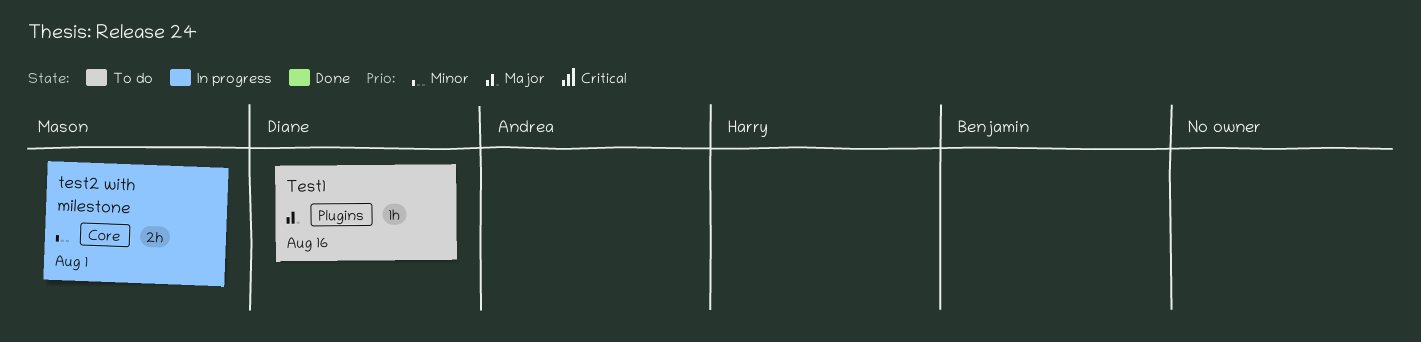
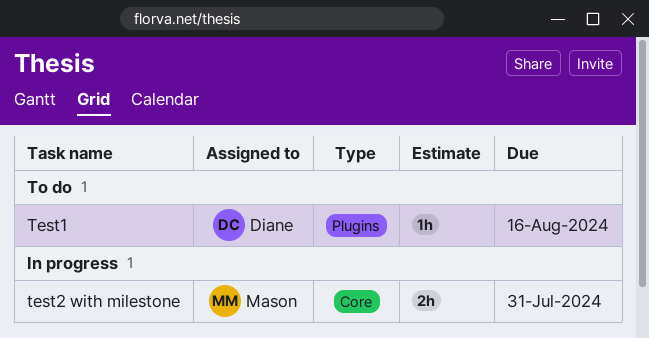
test2 with milestone, due: Aug 1 -> Jul 31

